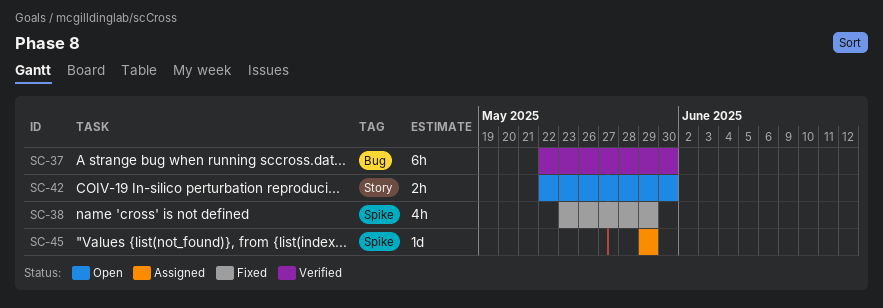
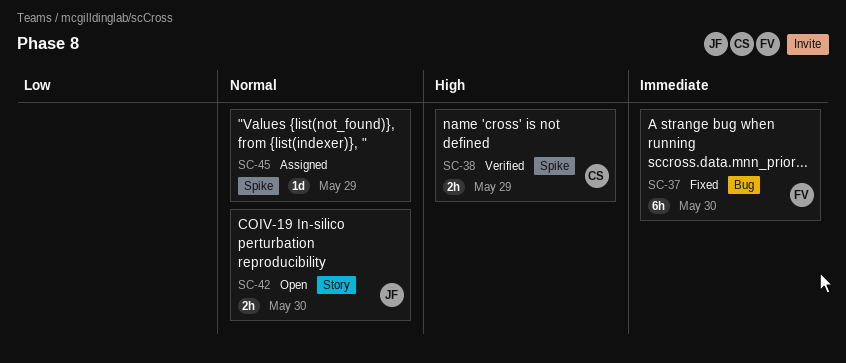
SC-37, status: Verified -> Fixed
SC-38, status: Fixed -> Verified
SC-38, estimate: 4h -> 2h

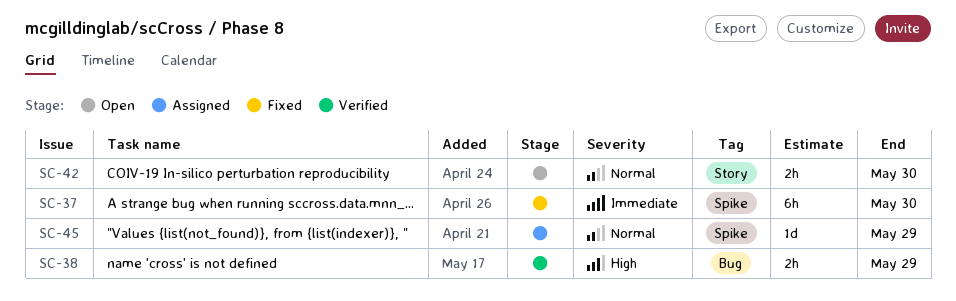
SC-37, label: Bug -> Spike
SC-38, label: Spike -> Bug

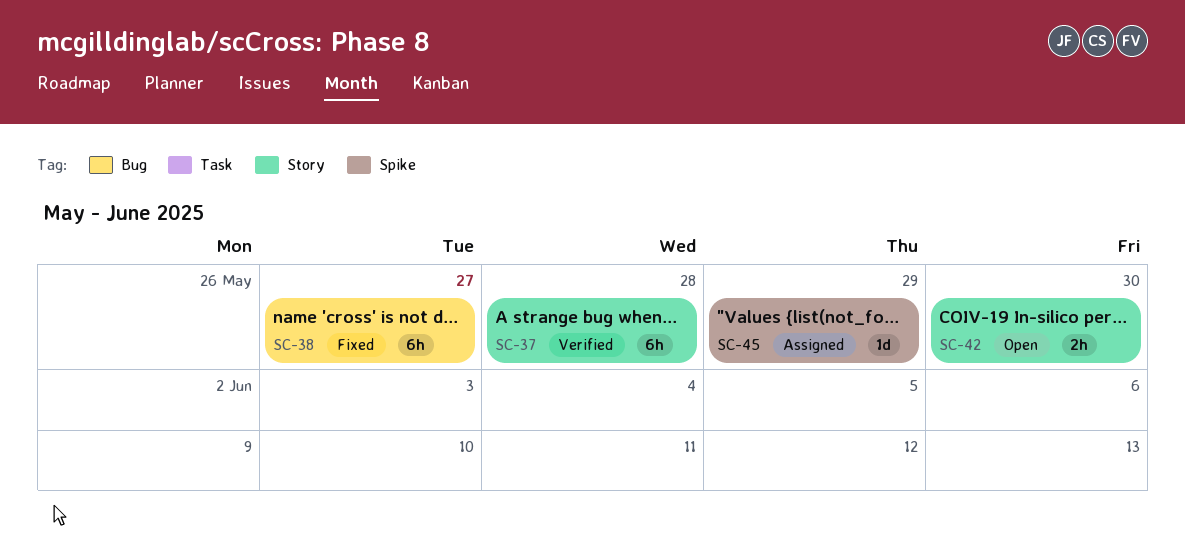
SC-37, status: Fixed -> Verified
SC-37, label: Spike -> Story
SC-37, due: May 30 -> May 28
SC-38, status: Verified -> Fixed
SC-38, estimate: 2h -> 6h
SC-38, due: May 29 -> May 27

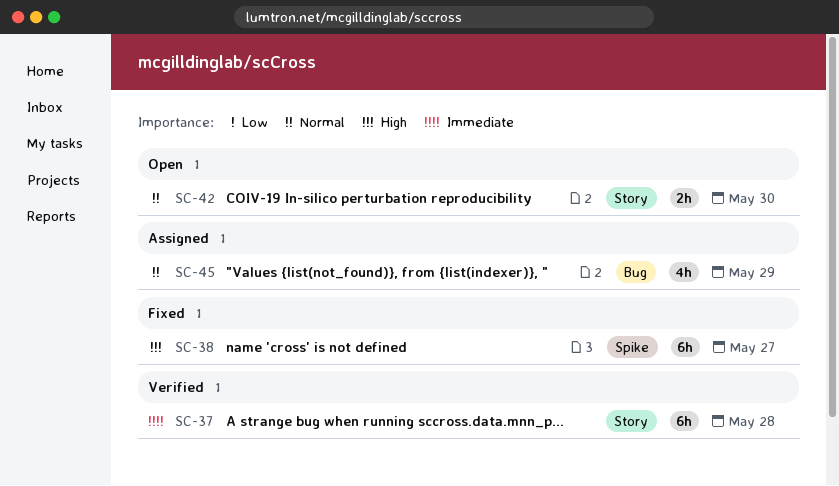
SC-38, label: Bug -> Spike
SC-45, label: Spike -> Bug
SC-45, estimate: 1d -> 4h

